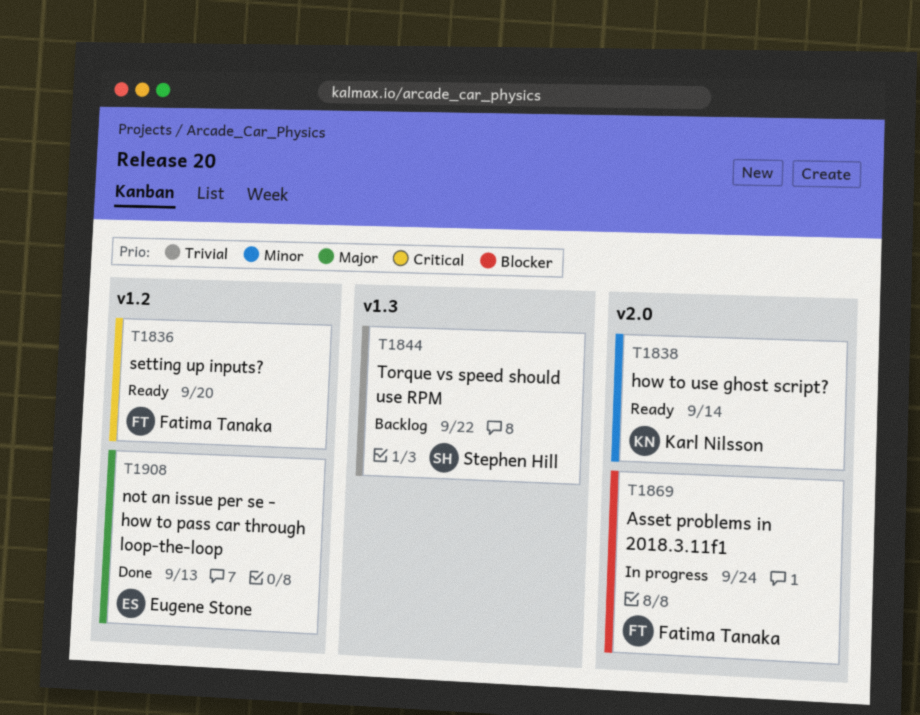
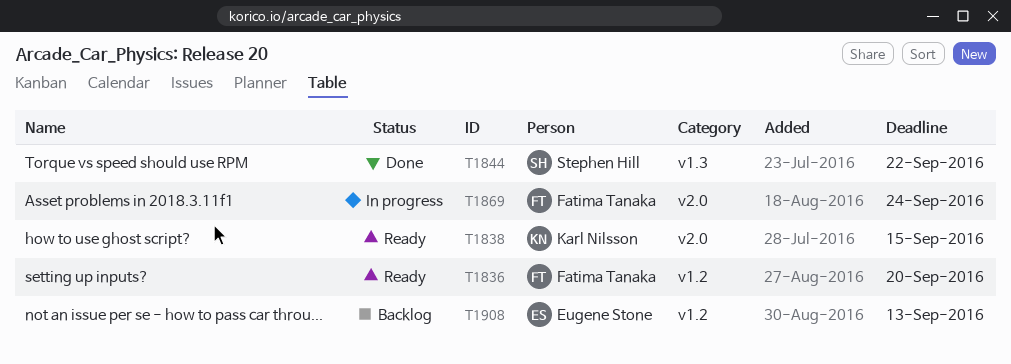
T1838, due: Sep 14 -> Sep 15
T1844, status: Backlog -> Done
T1908, status: Done -> Backlog

